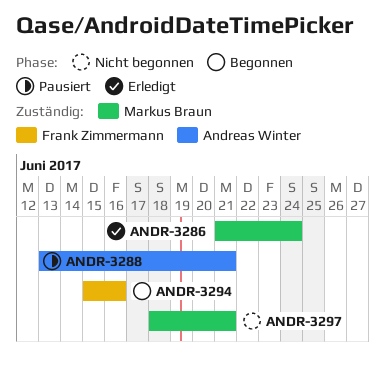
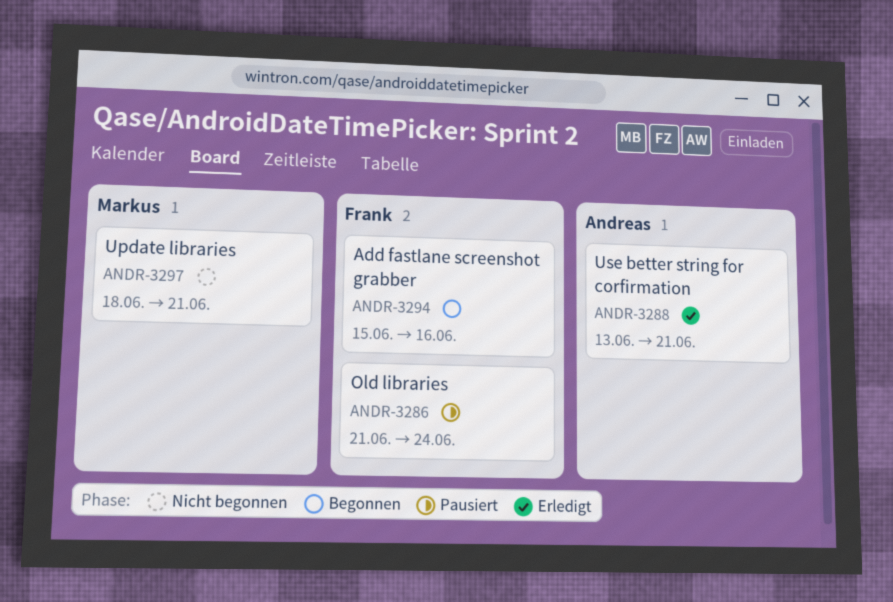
ANDR-3286, status: Erledigt -> Pausiert
ANDR-3286, owner: Markus Braun -> Frank Zimmermann
ANDR-3288, status: Pausiert -> Erledigt

